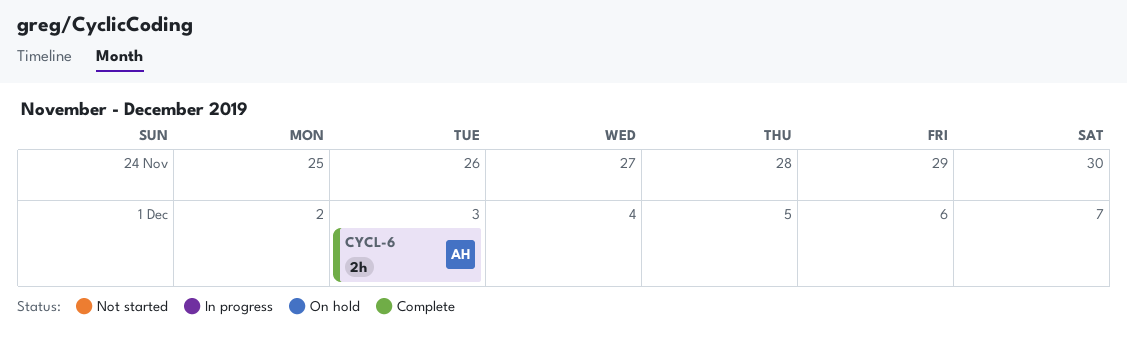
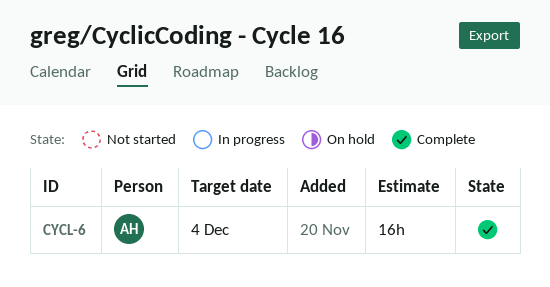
CYCL-6, estimate: 2h -> 16h
CYCL-6, due: Dec 3 -> Dec 4

